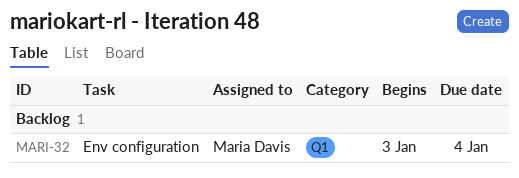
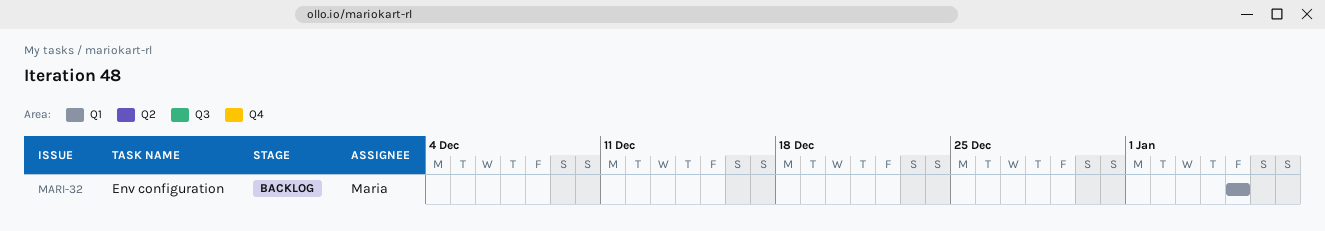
MARI-32, start: Jan 3 -> Jan 5
MARI-32, due: Jan 4 -> Jan 5

